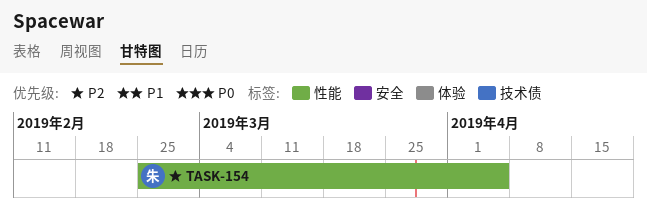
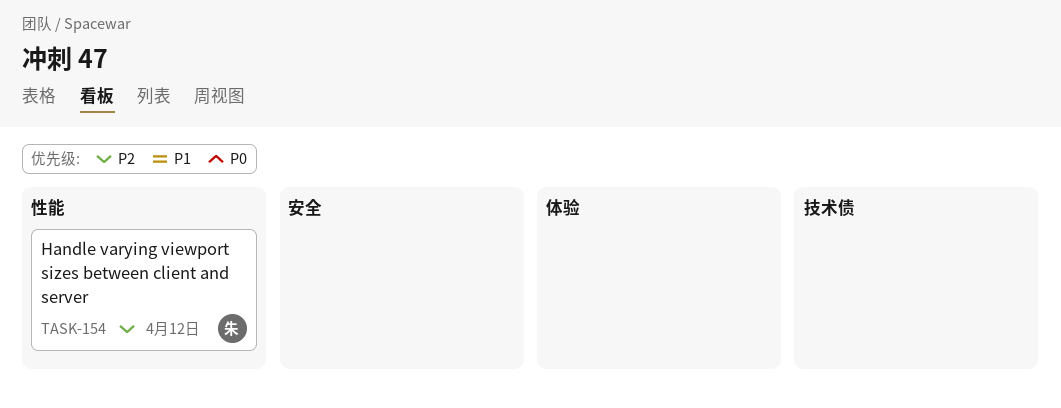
TASK-154, due: Apr 5 -> Apr 12

